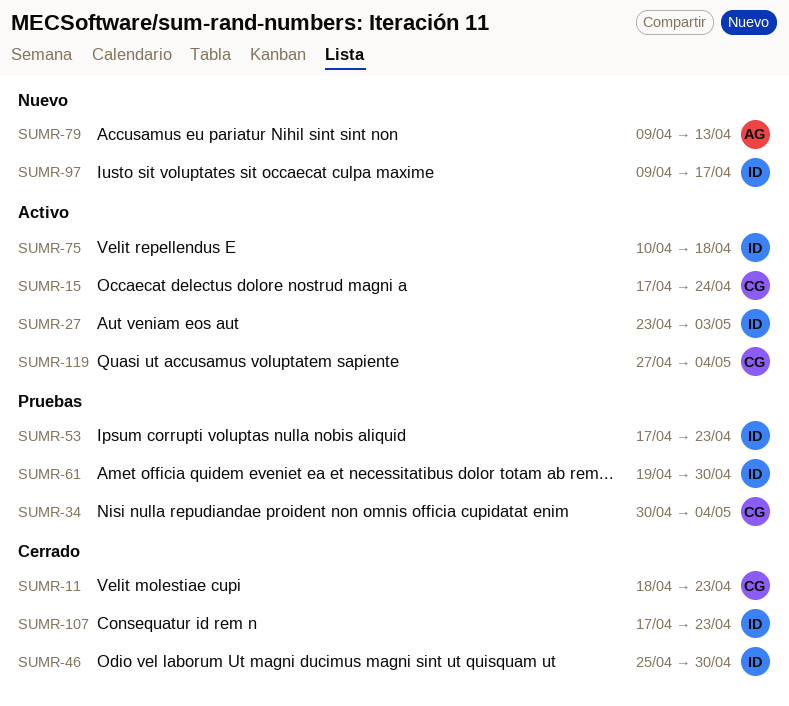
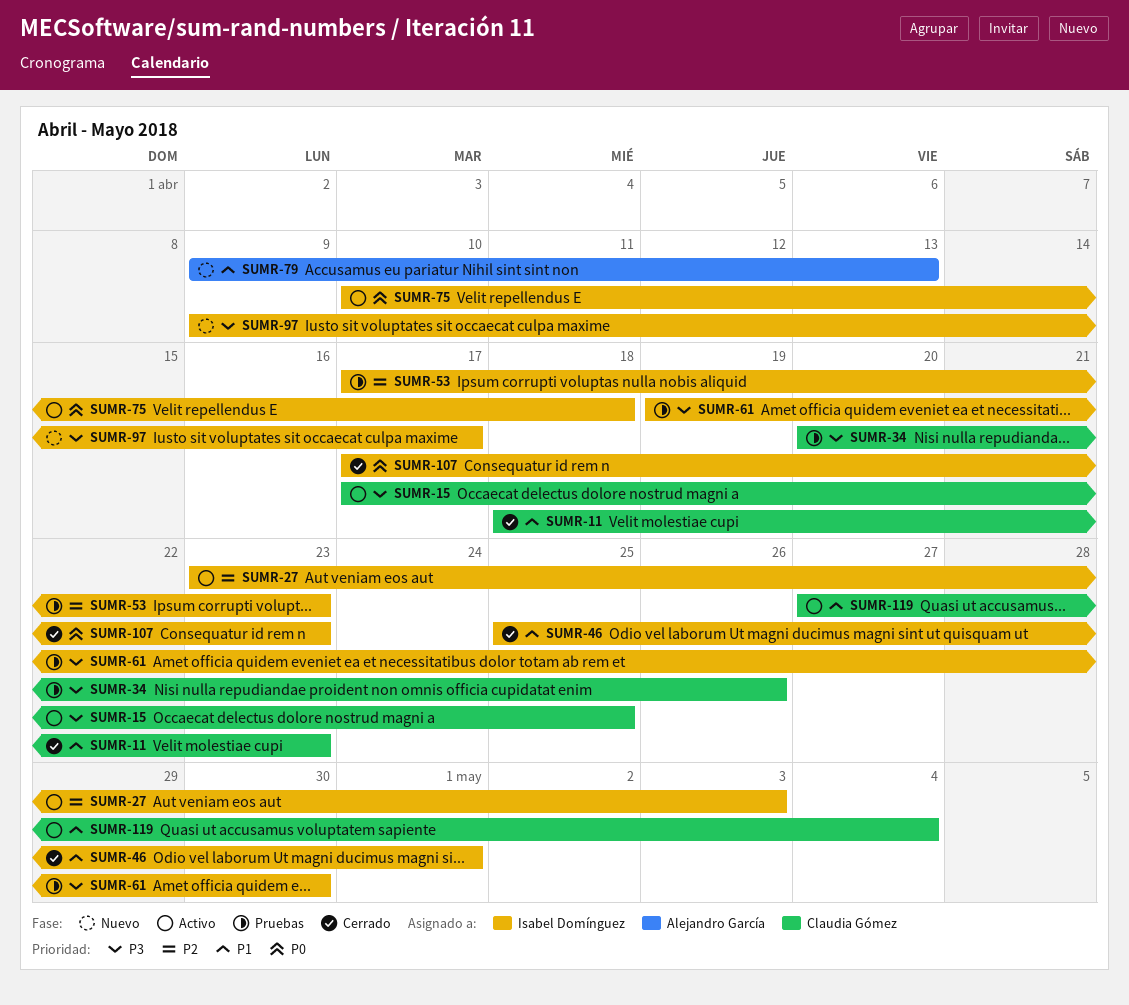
SUMR-15, due: Apr 24 -> Apr 25
SUMR-34, start: Apr 30 -> Apr 20
SUMR-34, due: May 4 -> Apr 26
SUMR-46, due: Apr 30 -> May 1

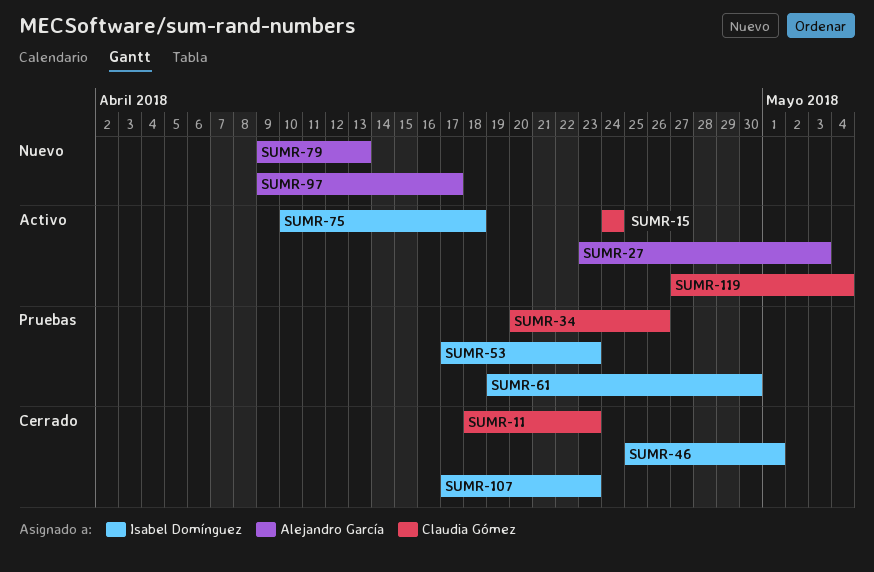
SUMR-15, start: Apr 17 -> Apr 24
SUMR-15, due: Apr 25 -> Apr 24
SUMR-27, owner: Isabel Domínguez -> Alejandro García
SUMR-97, owner: Isabel Domínguez -> Alejandro García

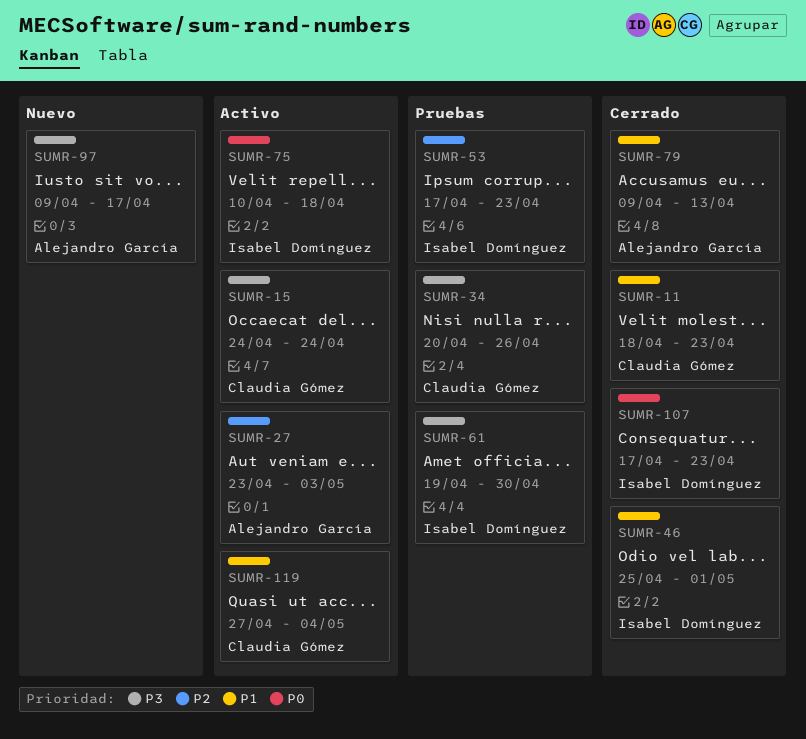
SUMR-79, status: Nuevo -> Cerrado

